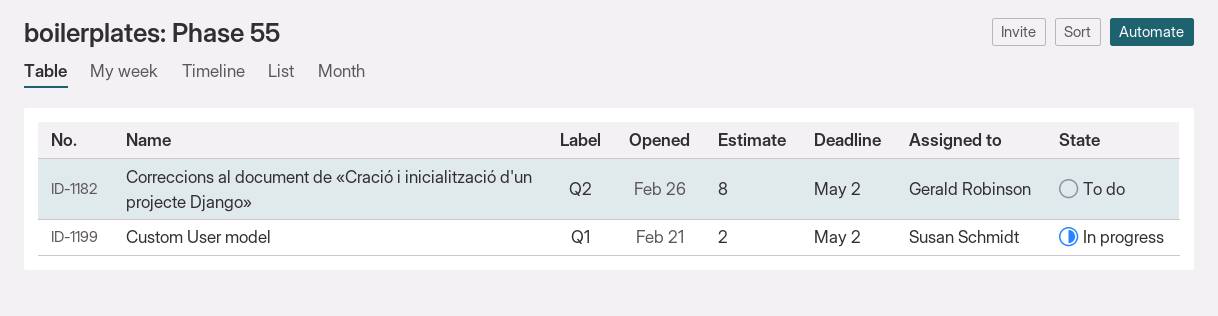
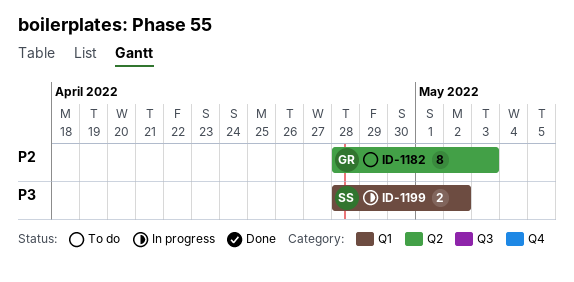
ID-1182, due: May 2 -> May 3

